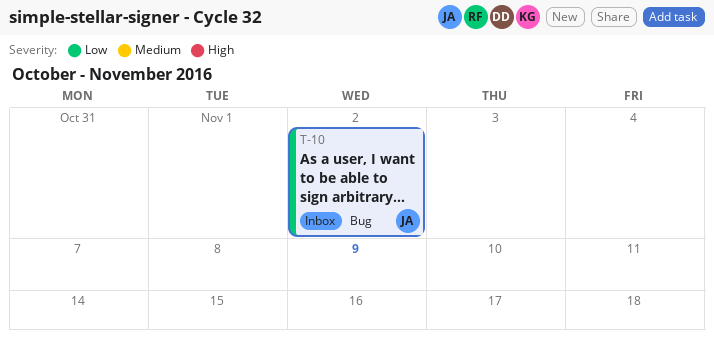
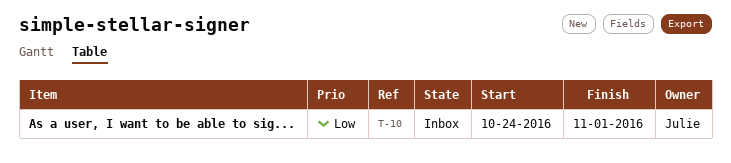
T-10, due: Nov 2 -> Nov 1

